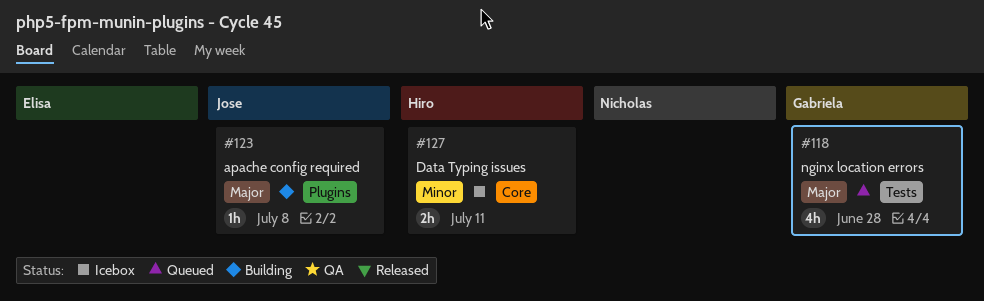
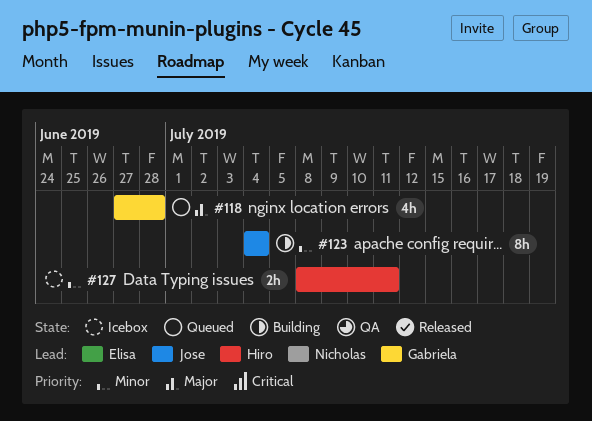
#123, priority: Major -> Minor
#123, estimate: 1h -> 8h
#123, due: Jul 8 -> Jul 4

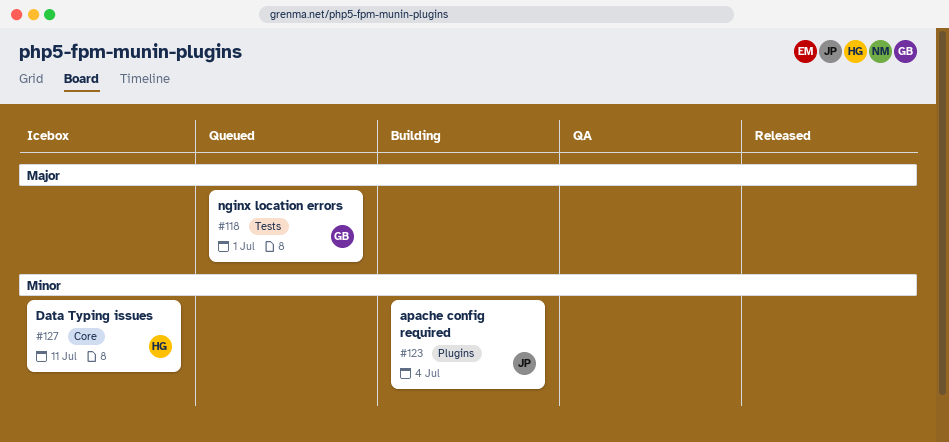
#118, due: Jun 28 -> Jul 1

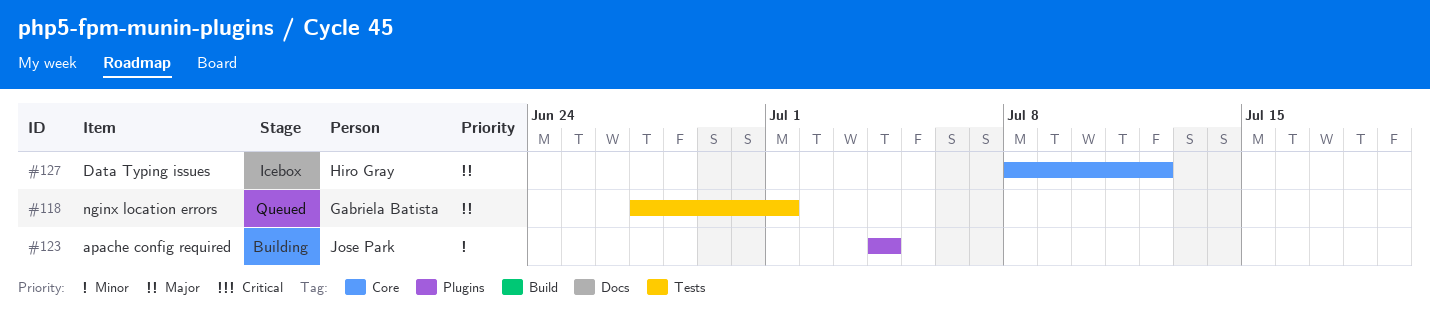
#127, priority: Minor -> Major
#127, due: Jul 11 -> Jul 12

